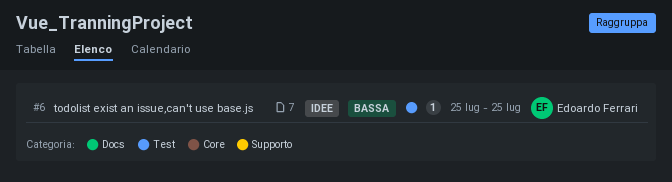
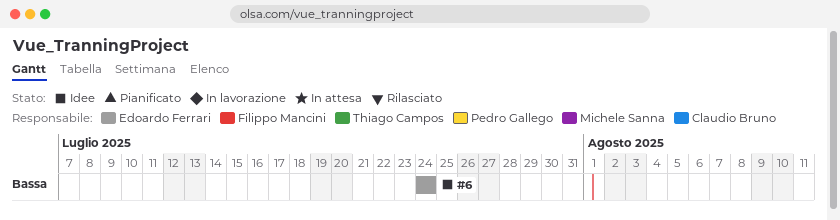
#6, start: Jul 25 -> Jul 24
#6, due: Jul 25 -> Jul 24

